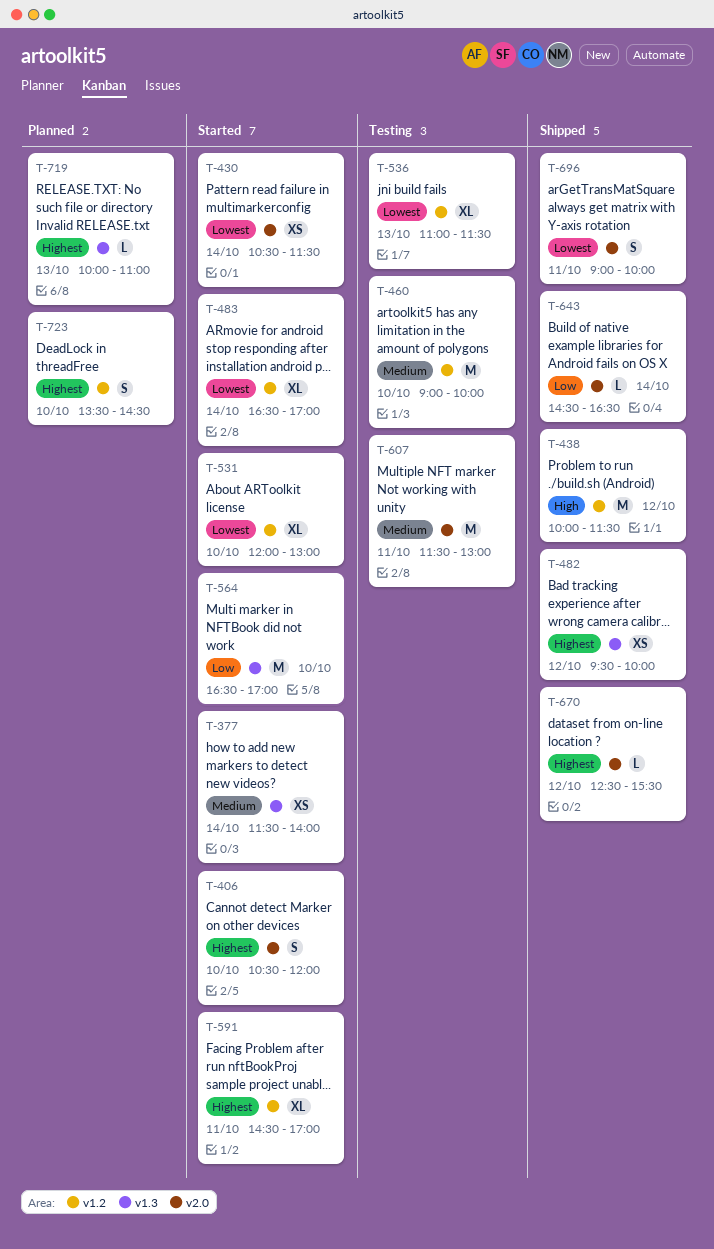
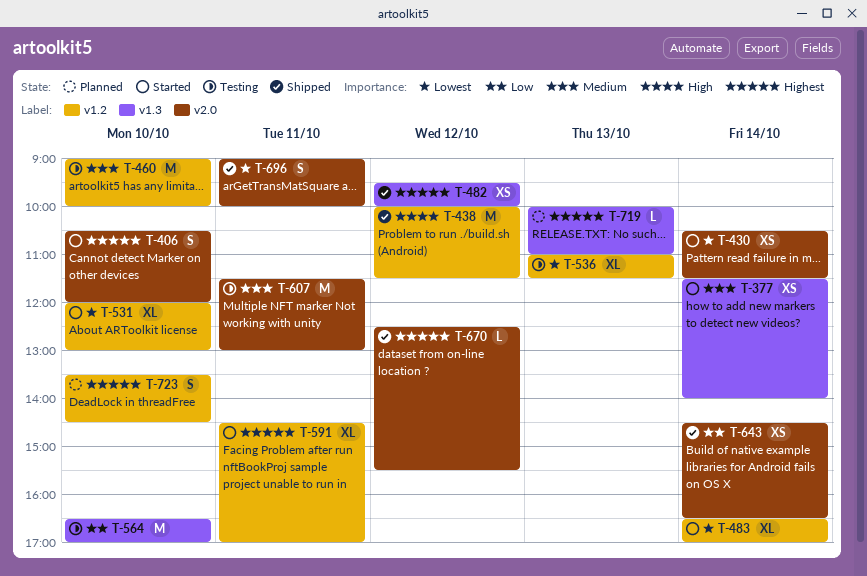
T-564, status: Started -> Testing
T-643, estimate: L -> XS

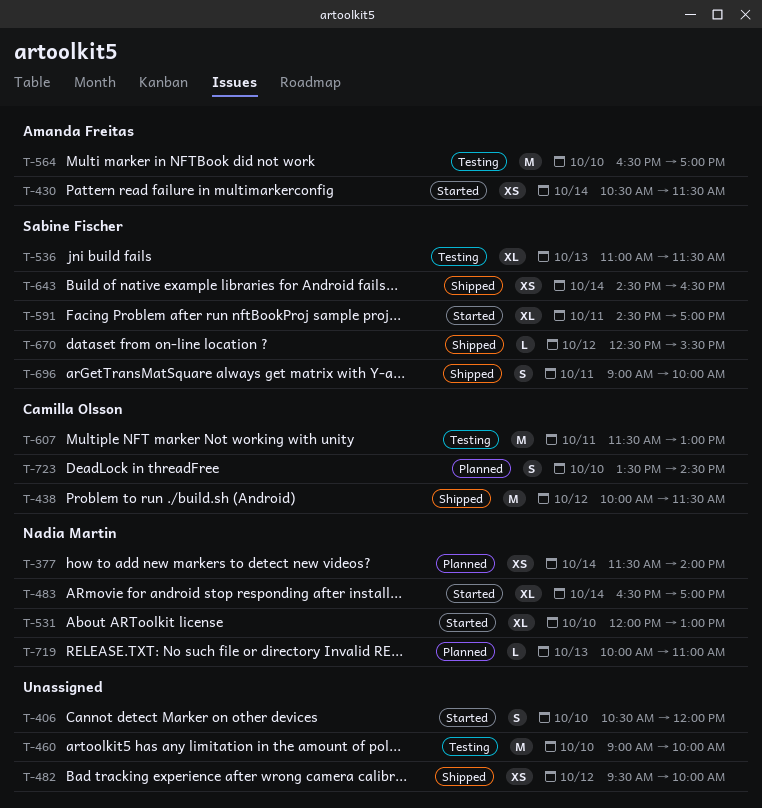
T-377, status: Started -> Planned

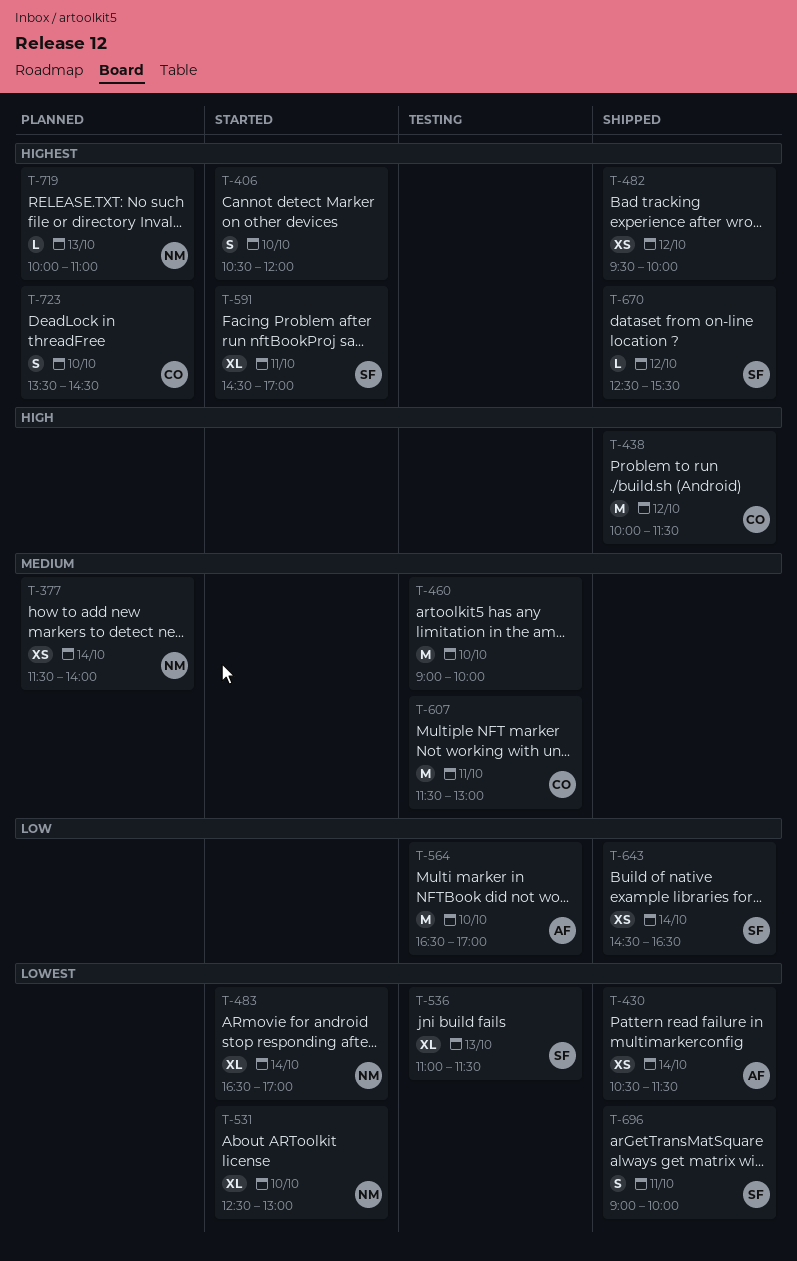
T-430, status: Started -> Shipped
T-531, begins: 12:00 -> 12:30

